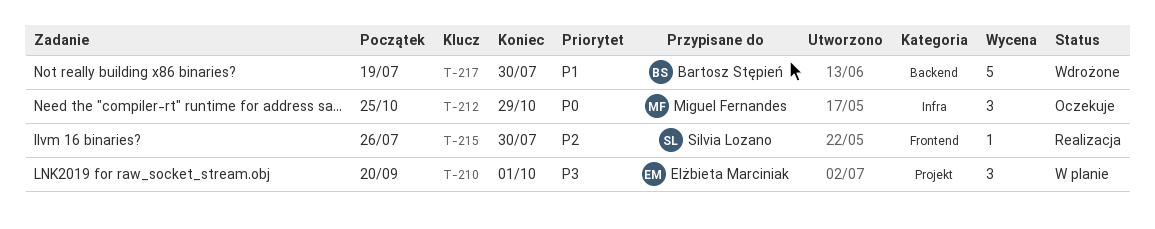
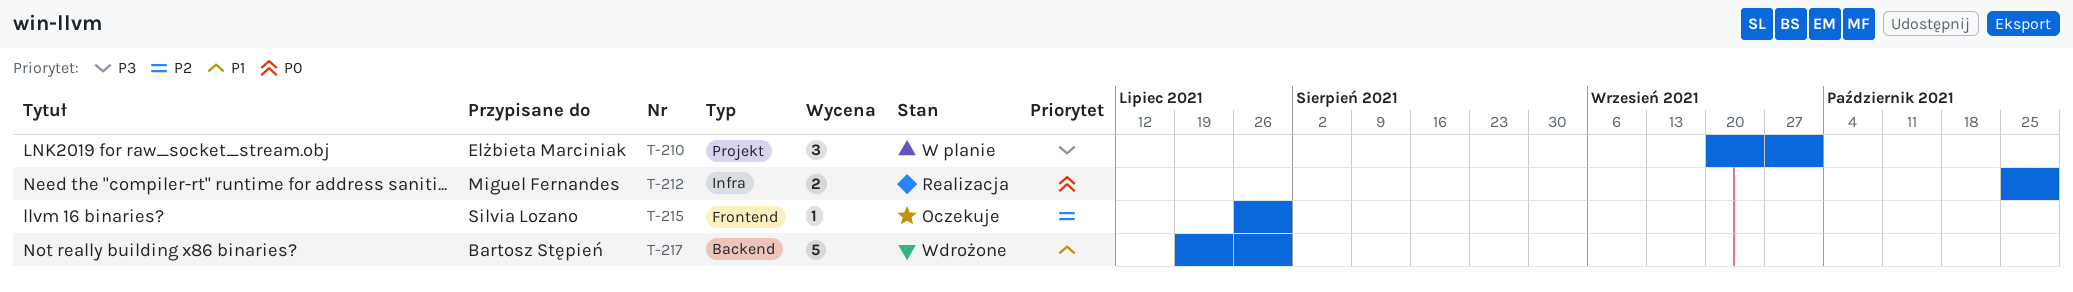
T-212, status: Oczekuje -> Realizacja
T-212, estimate: 3 -> 2
T-215, status: Realizacja -> Oczekuje

